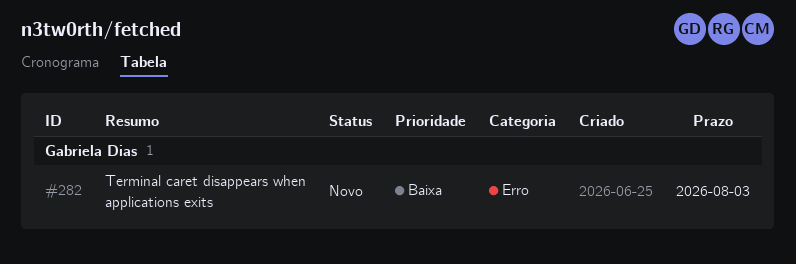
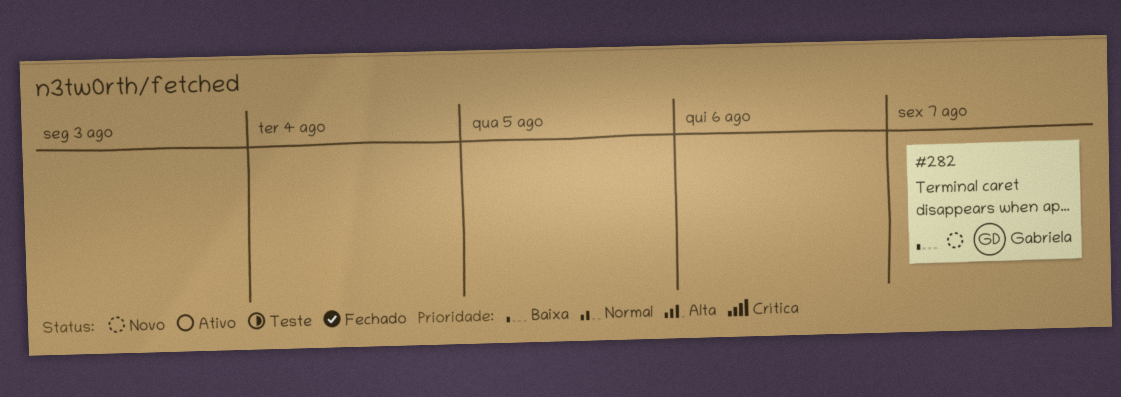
#282, due: Aug 3 -> Aug 7

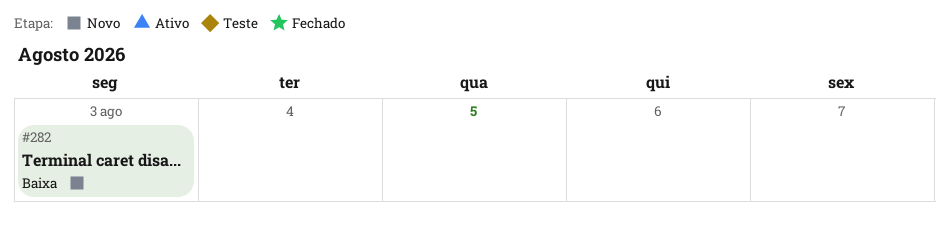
#282, due: Aug 7 -> Aug 3

